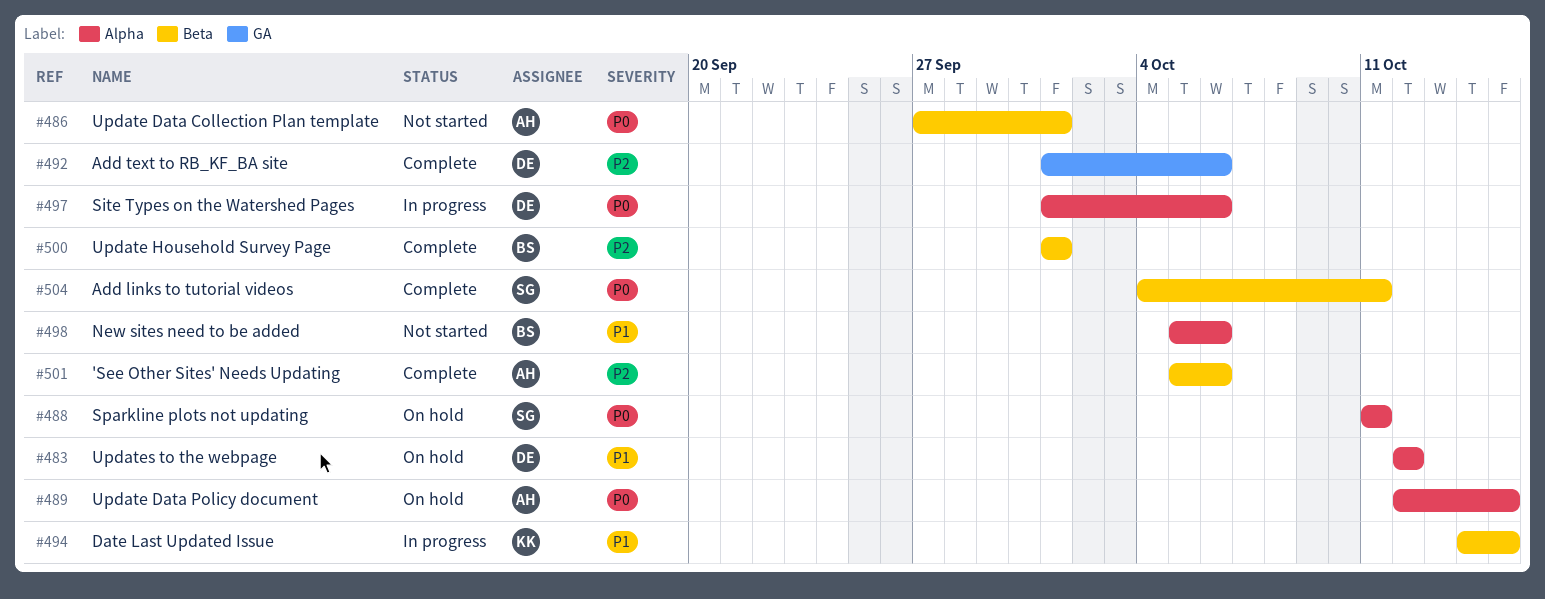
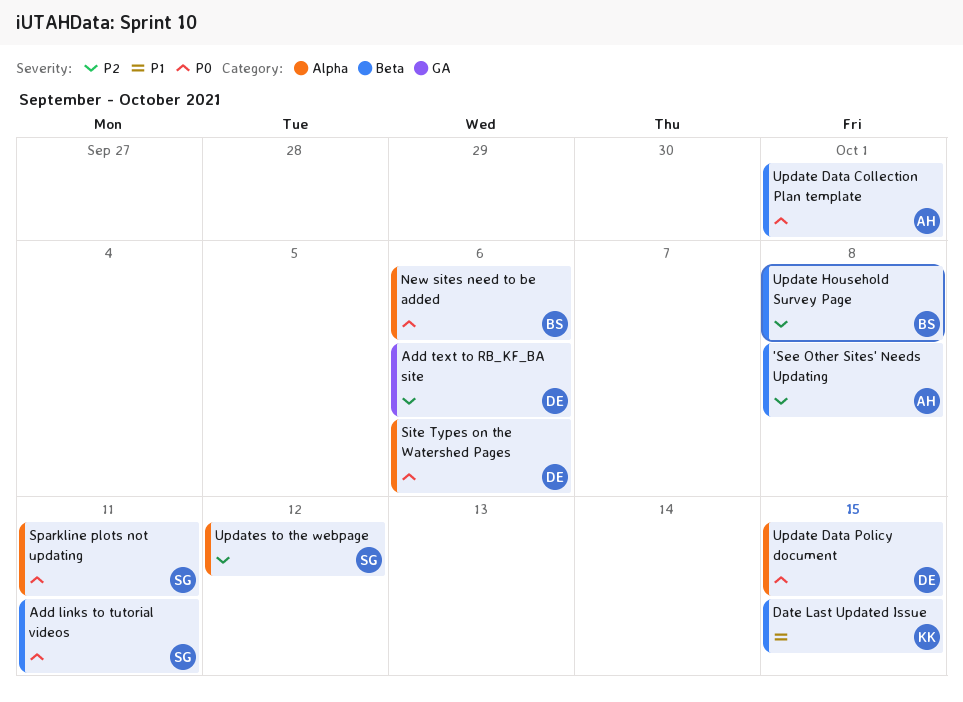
'See Other Sites' Needs Updating, due: Oct 6 -> Oct 8
New sites need to be added, priority: P1 -> P0
Update Data Policy document, owner: AH -> DE
Update Household Survey Page, due: Oct 1 -> Oct 8
Updates to the webpage, owner: DE -> SG
Updates to the webpage, priority: P1 -> P2

